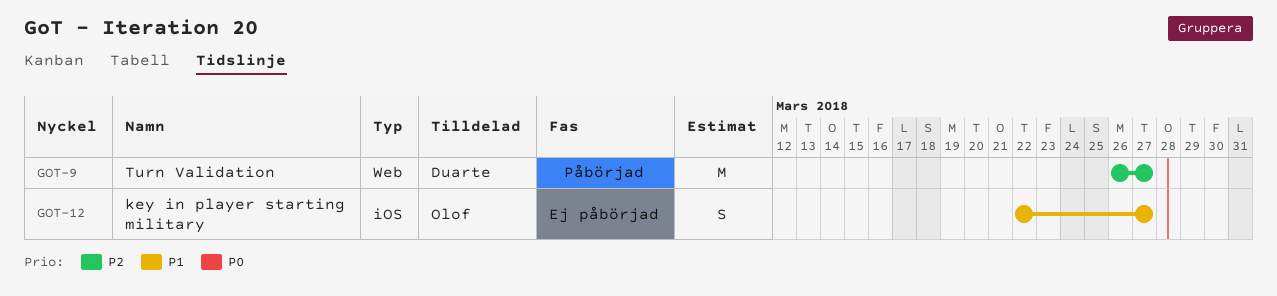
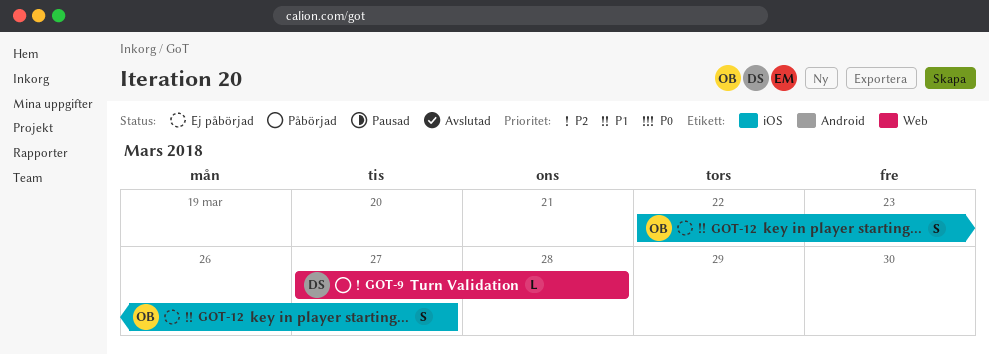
GOT-9, estimate: M -> L
GOT-9, start: Mar 26 -> Mar 27
GOT-9, due: Mar 27 -> Mar 28

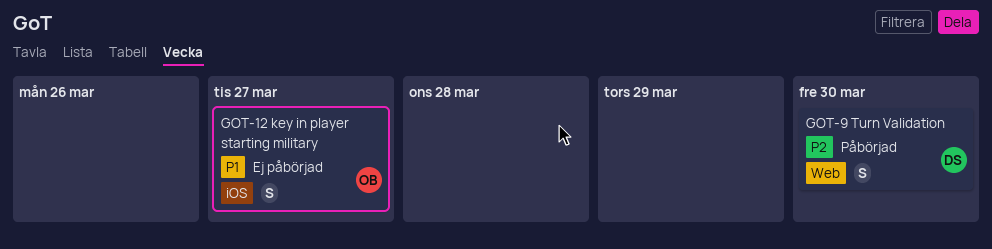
GOT-9, estimate: L -> S
GOT-9, due: Mar 28 -> Mar 30

